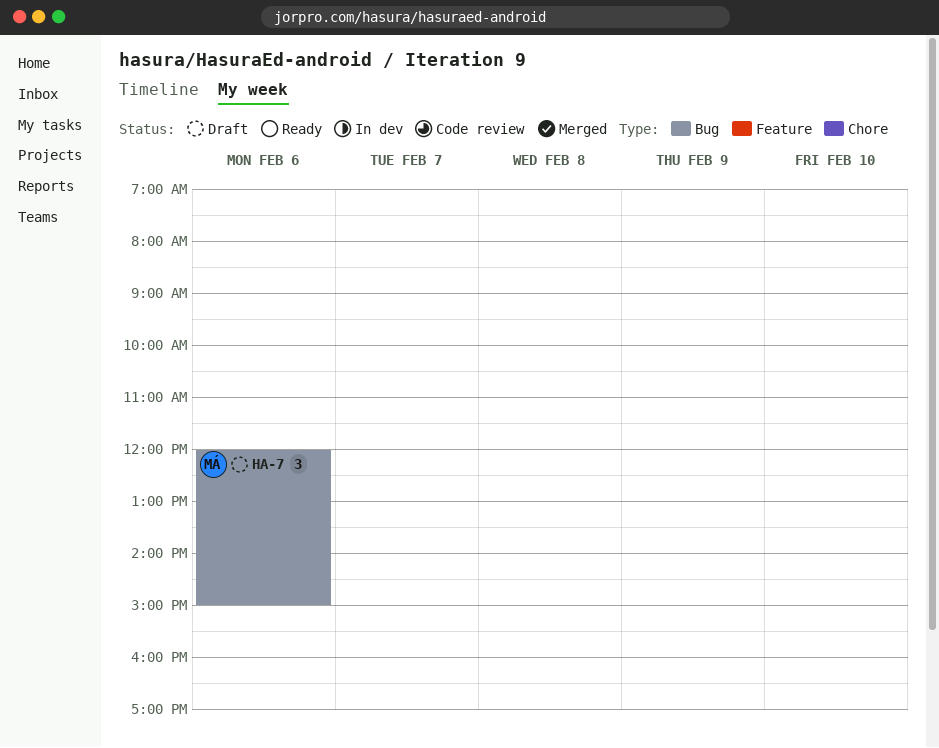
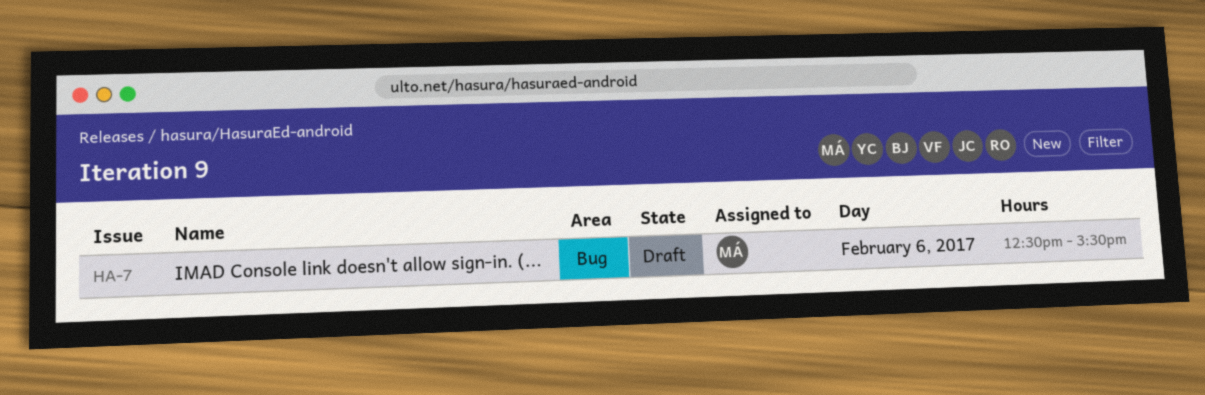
HA-7, begins: 12:00 -> 12:30
HA-7, ends: 15:00 -> 15:30

